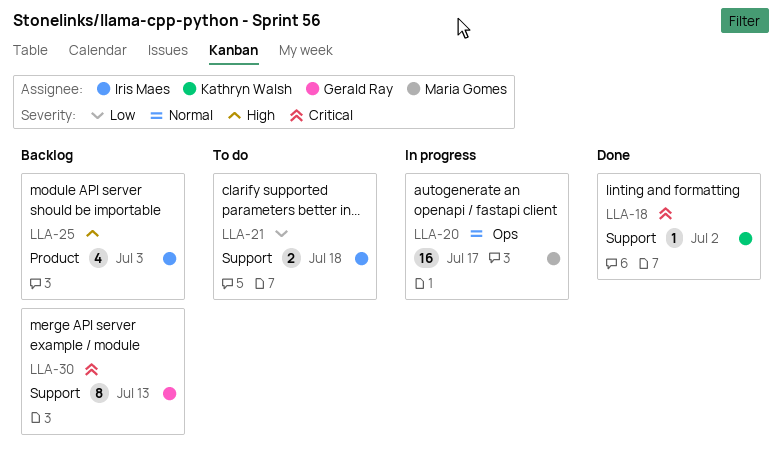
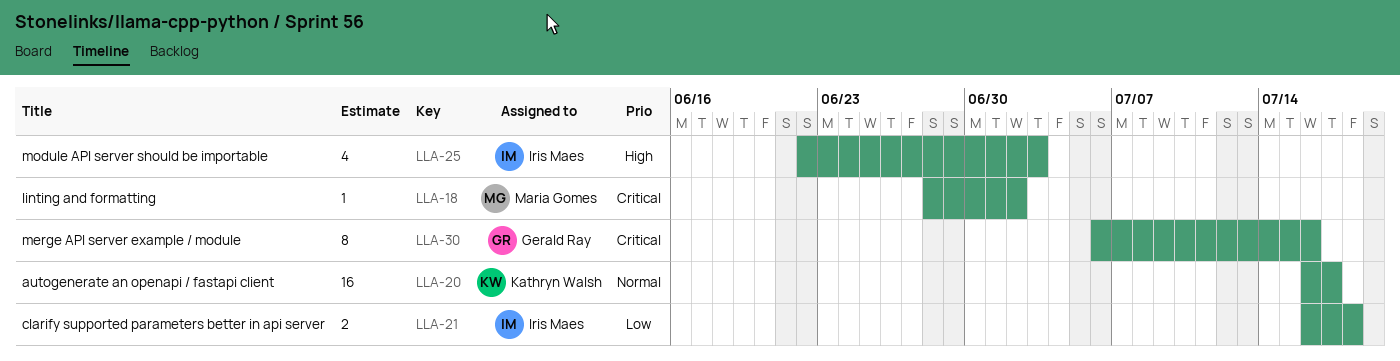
LLA-18, owner: Kathryn Walsh -> Maria Gomes
LLA-20, owner: Maria Gomes -> Kathryn Walsh
LLA-30, due: Jul 13 -> Jul 16

